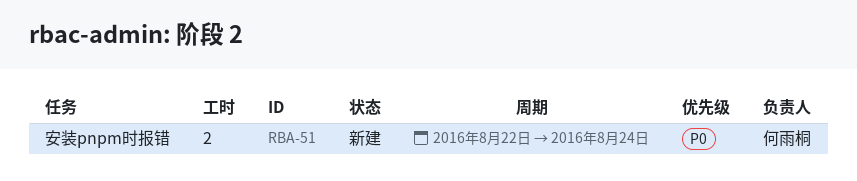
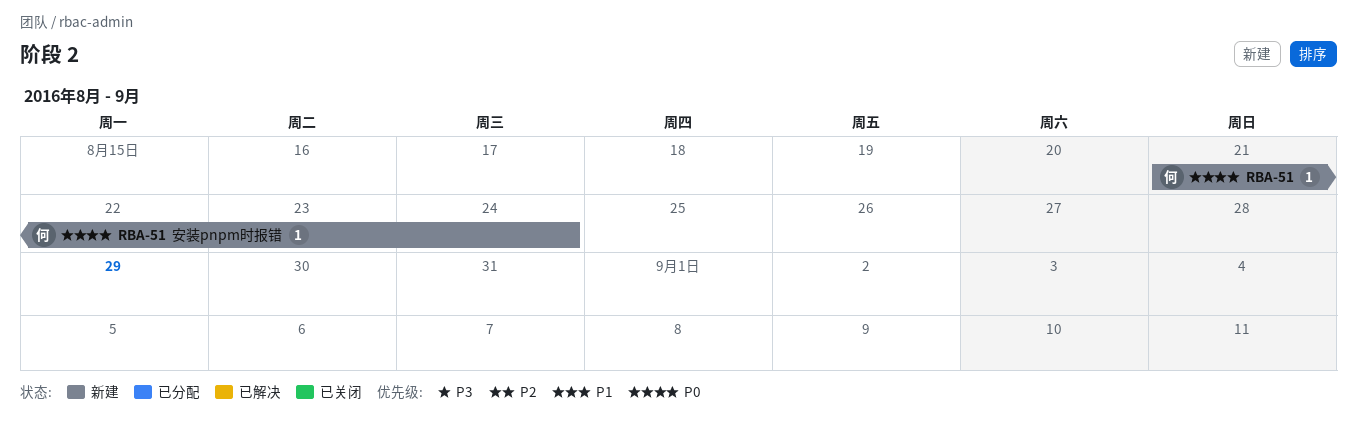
RBA-51, estimate: 2 -> 1
RBA-51, start: Aug 22 -> Aug 21

